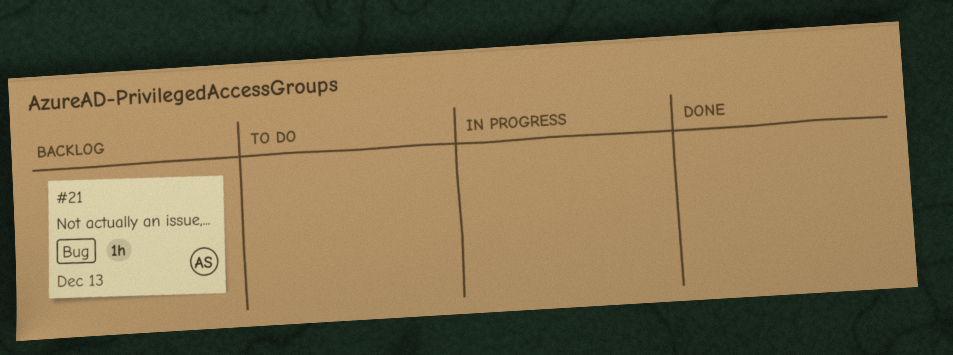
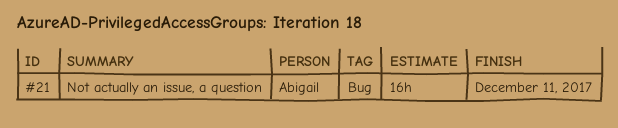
#21, estimate: 1h -> 16h
#21, due: Dec 13 -> Dec 11

